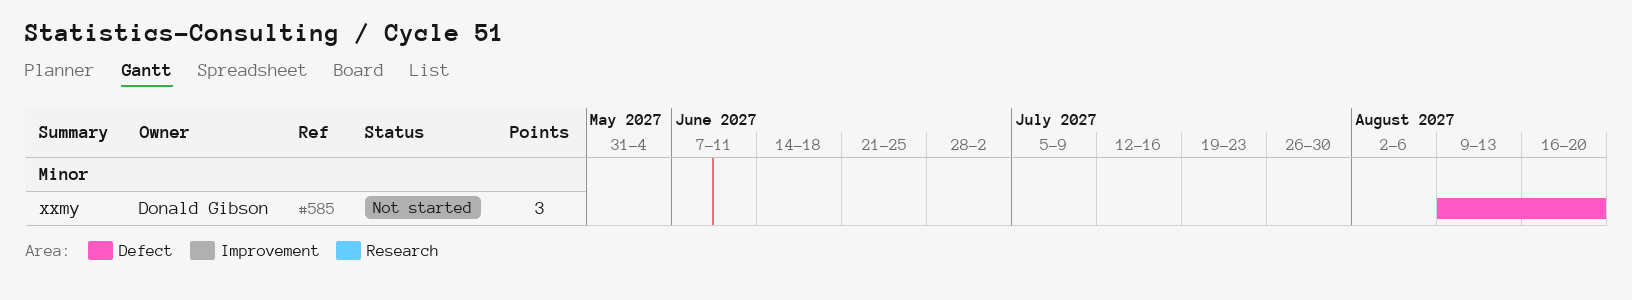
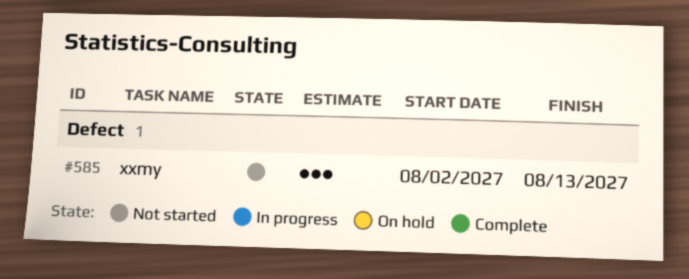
#585, start: Aug 9 -> Aug 2
#585, due: Aug 20 -> Aug 13

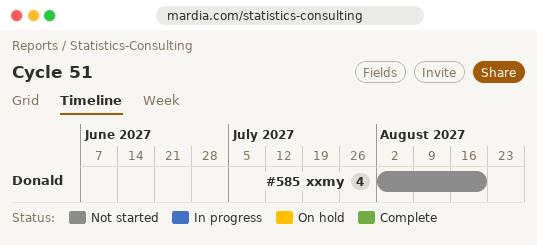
#585, estimate: 3 -> 4
#585, due: Aug 13 -> Aug 20

